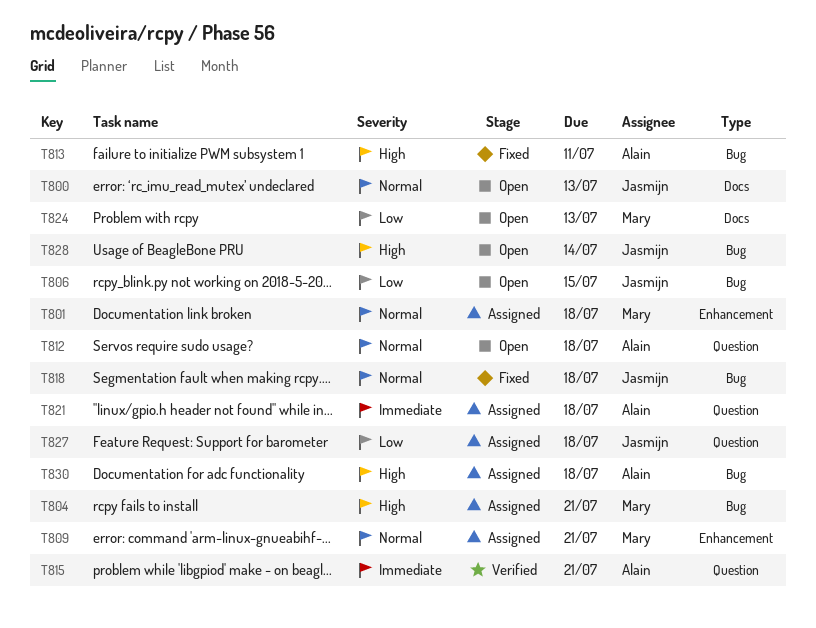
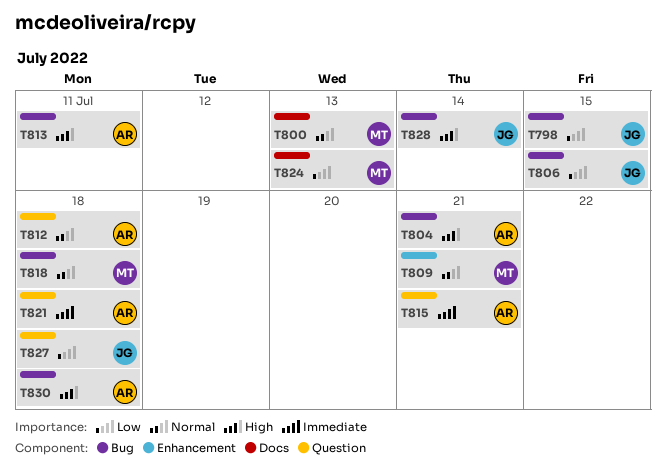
T798: none -> present
T800, owner: Jasmijn -> Mary
T801: present -> none
T804, owner: Mary -> Alain
T818, owner: Jasmijn -> Mary

